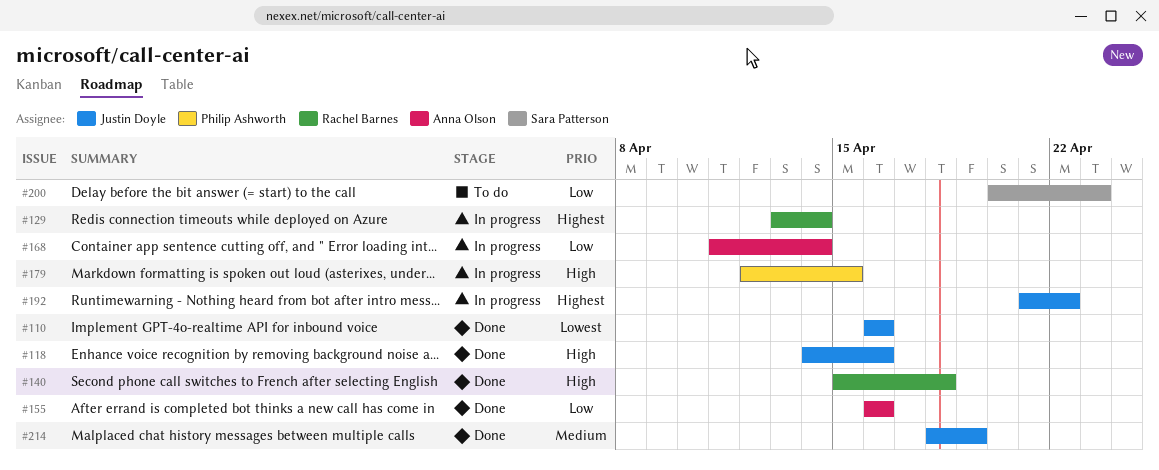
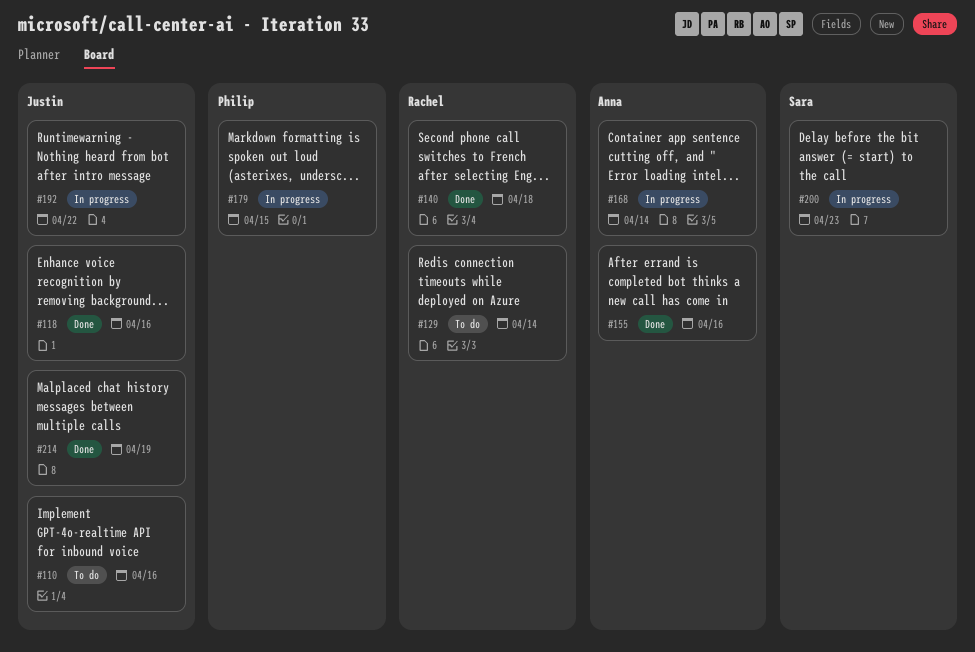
#110, status: Done -> To do
#129, status: In progress -> To do
#200, status: To do -> In progress

